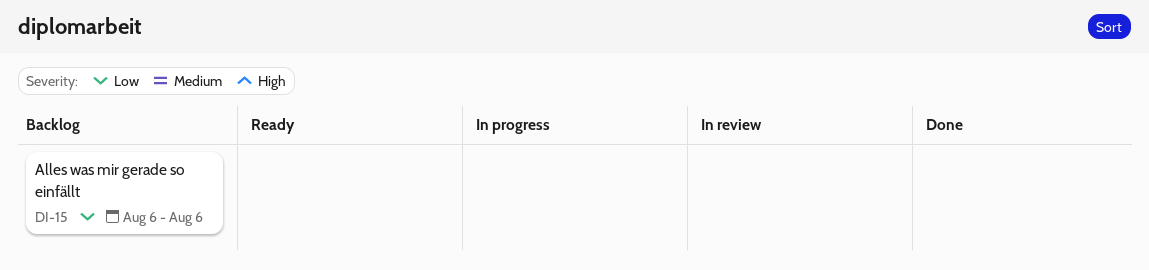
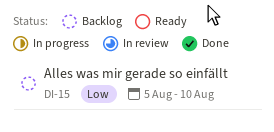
DI-15, start: Aug 6 -> Aug 5
DI-15, due: Aug 6 -> Aug 10

